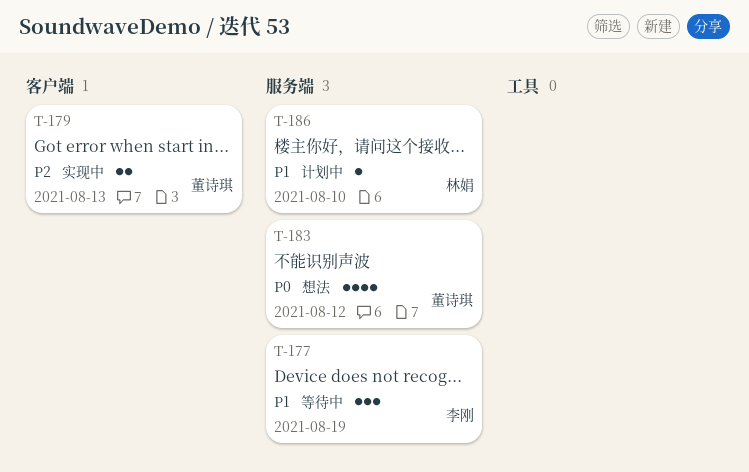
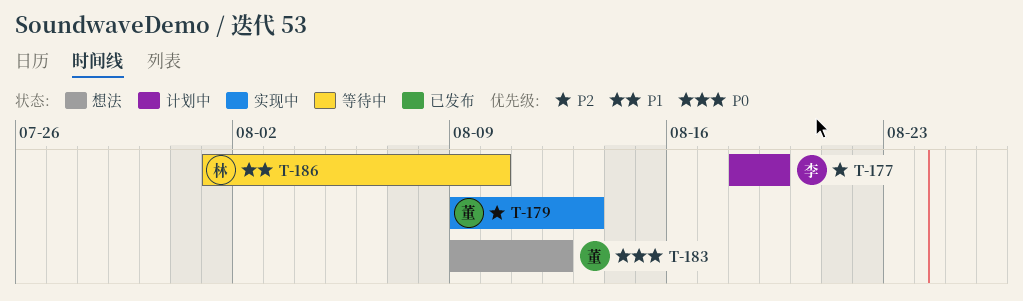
T-177, status: 等待中 -> 计划中
T-177, priority: P1 -> P2
T-186, status: 计划中 -> 等待中

